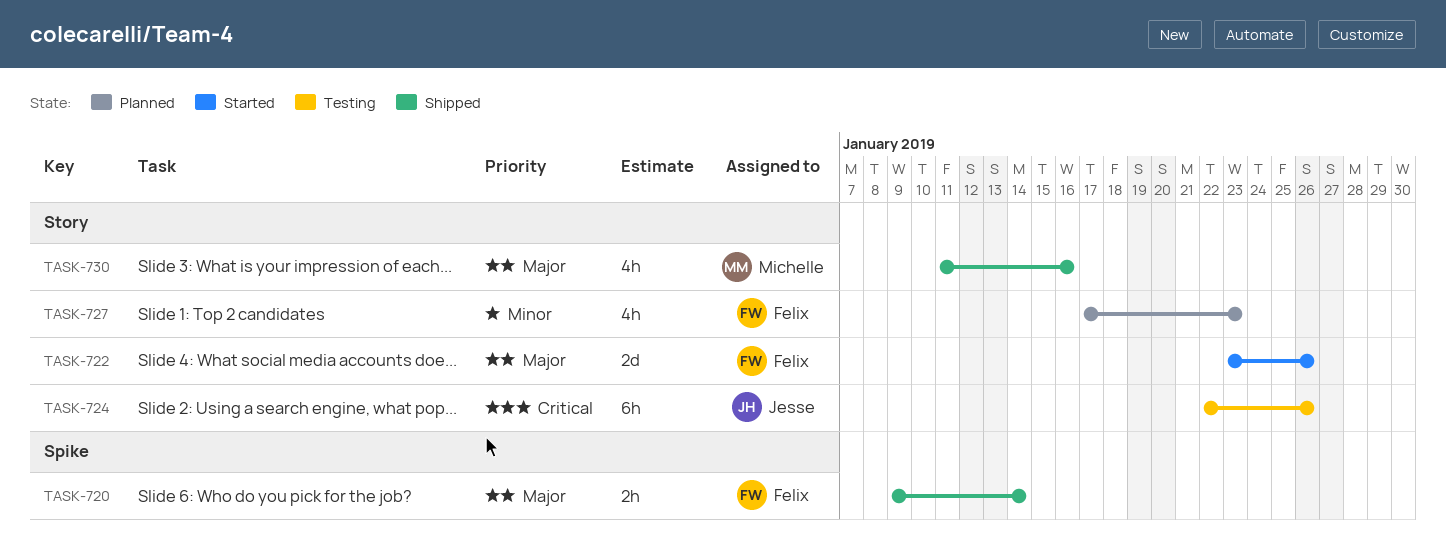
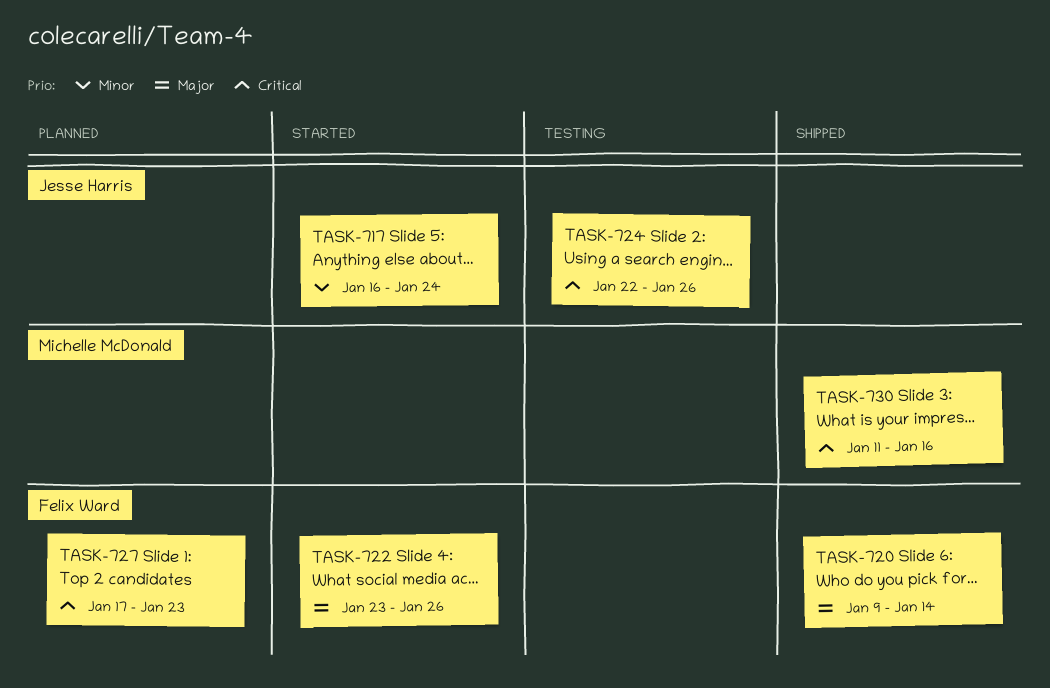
TASK-717: none -> present
TASK-727, priority: Minor -> Critical
TASK-730, priority: Major -> Critical

